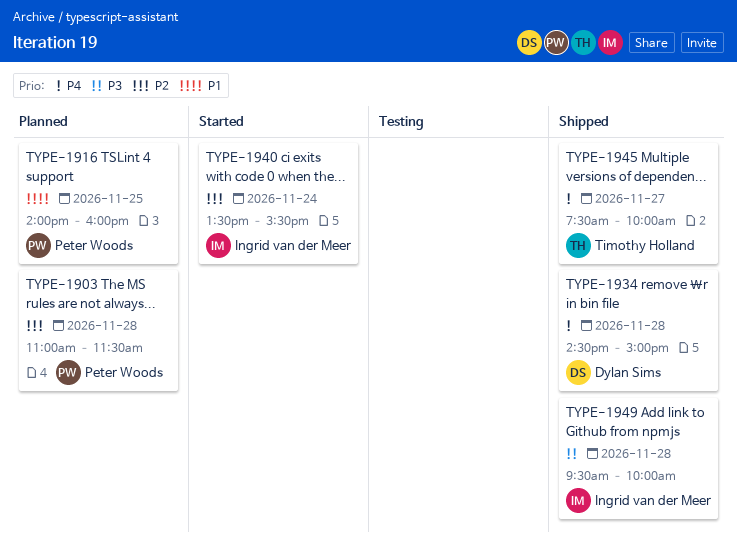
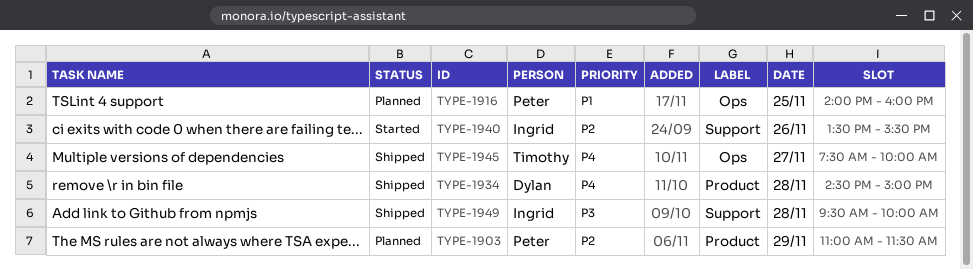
TYPE-1903, day: Nov 28 -> Nov 29
TYPE-1940, day: Nov 24 -> Nov 26

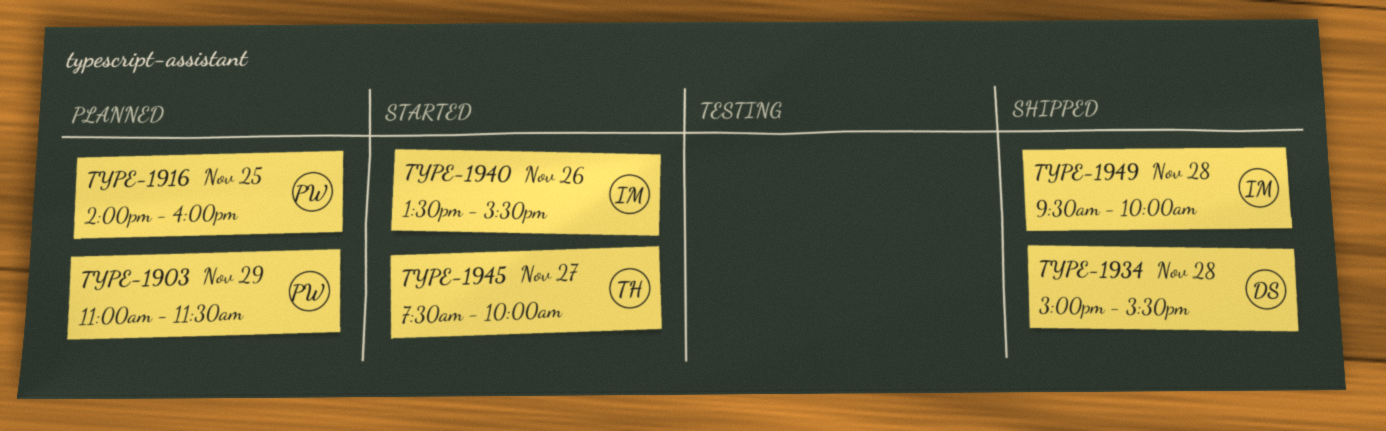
TYPE-1934, begins: 14:30 -> 15:00
TYPE-1934, ends: 15:00 -> 15:30
TYPE-1945, status: Shipped -> Started

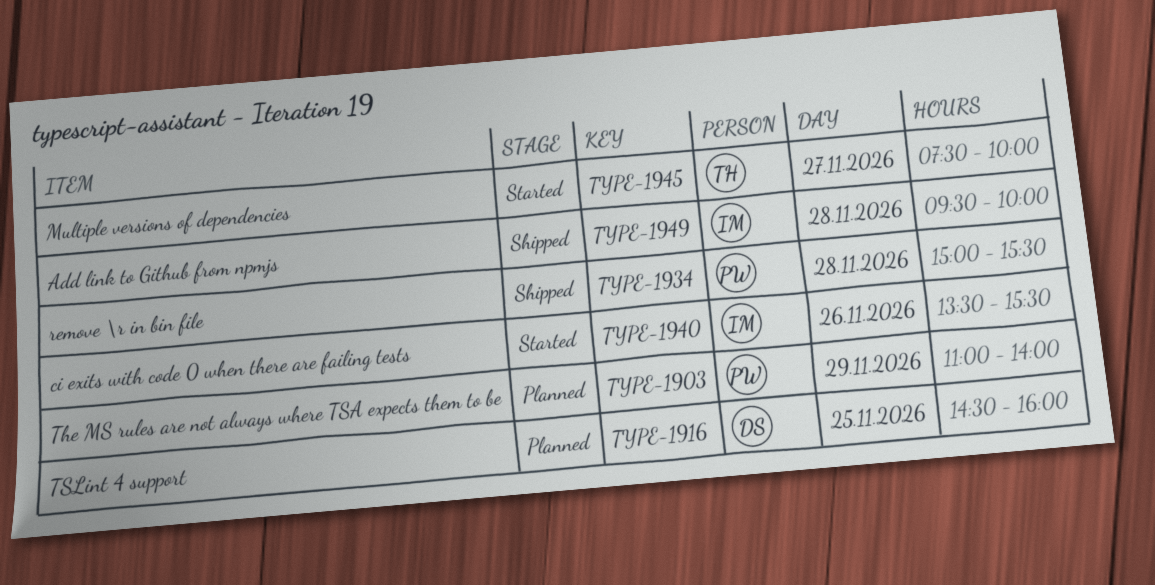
TYPE-1903, ends: 11:30 -> 14:00
TYPE-1916, owner: PW -> DS
TYPE-1916, begins: 14:00 -> 14:30
TYPE-1934, owner: DS -> PW

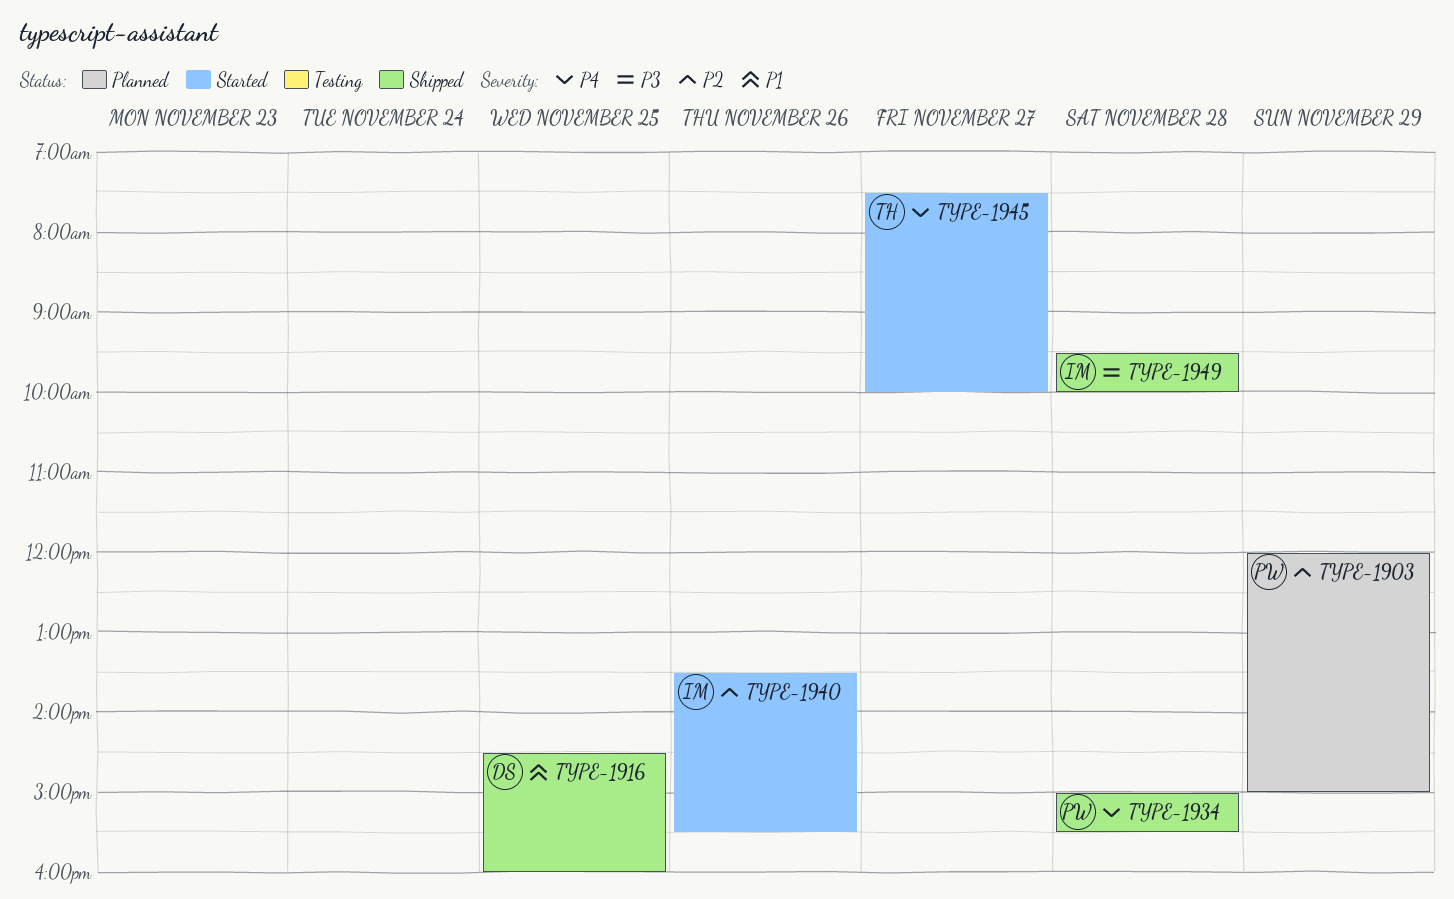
TYPE-1903, begins: 11:00 -> 12:00
TYPE-1903, ends: 14:00 -> 15:00
TYPE-1916, status: Planned -> Shipped

